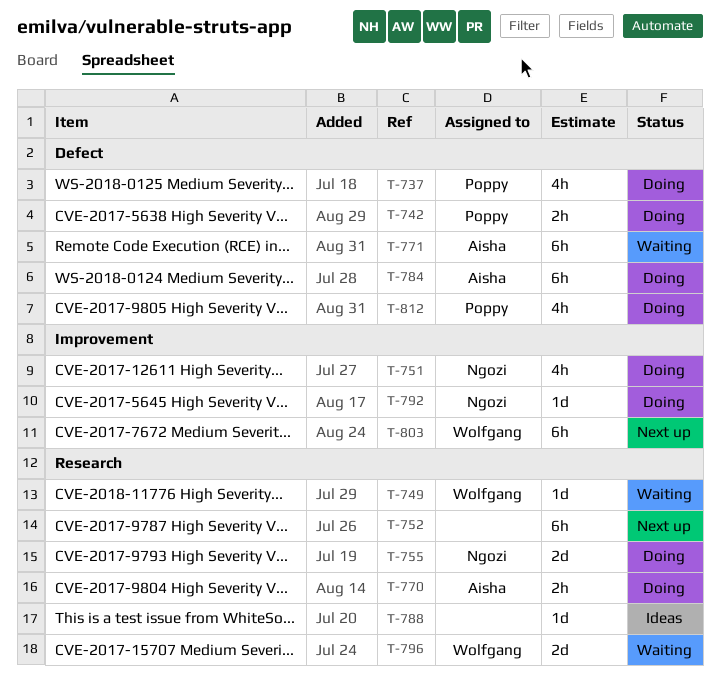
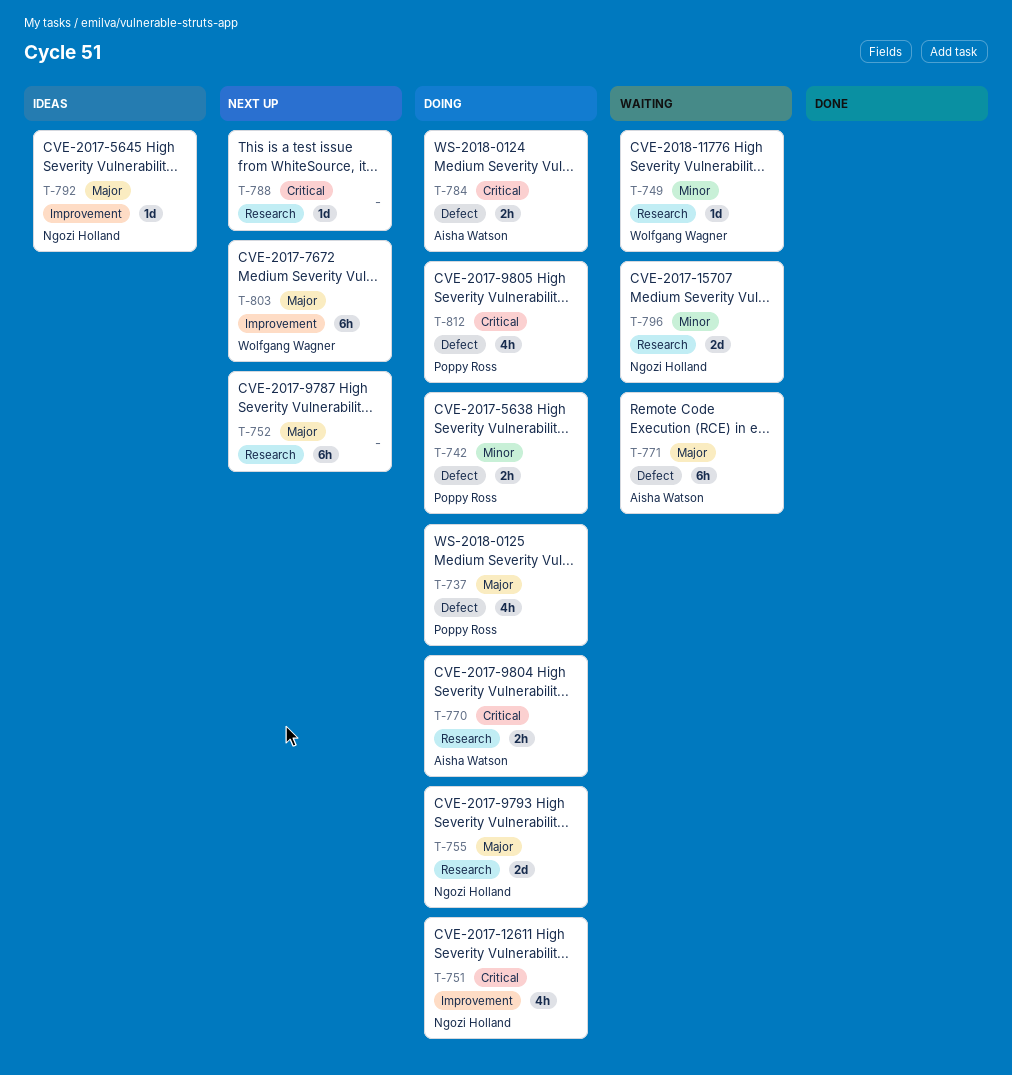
T-784, estimate: 6h -> 2h
T-788, status: Ideas -> Next up
T-792, status: Doing -> Ideas
T-796, owner: Wolfgang Wagner -> Ngozi Holland

